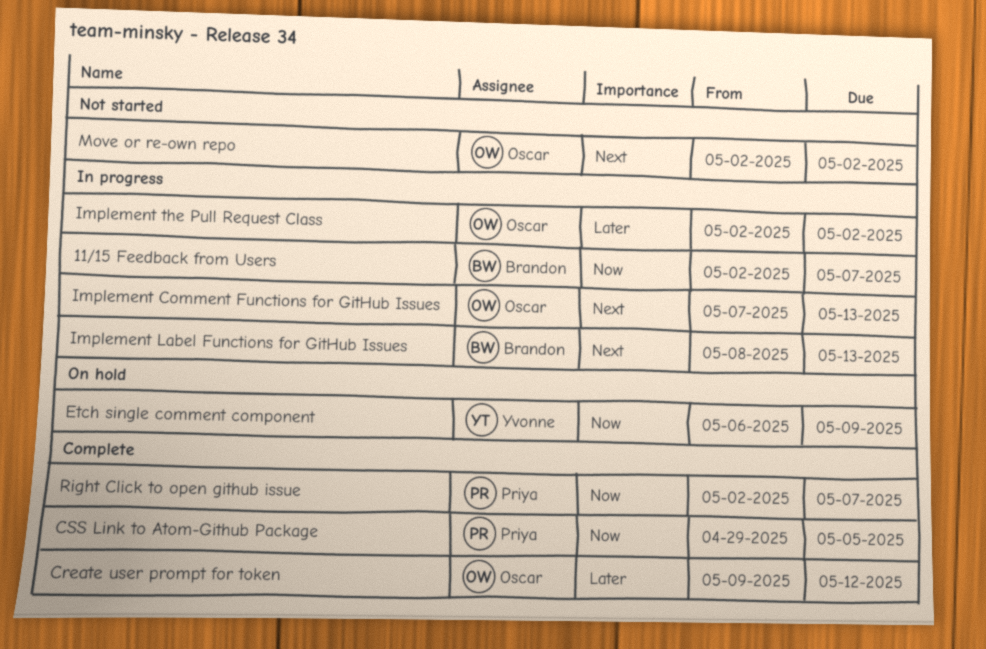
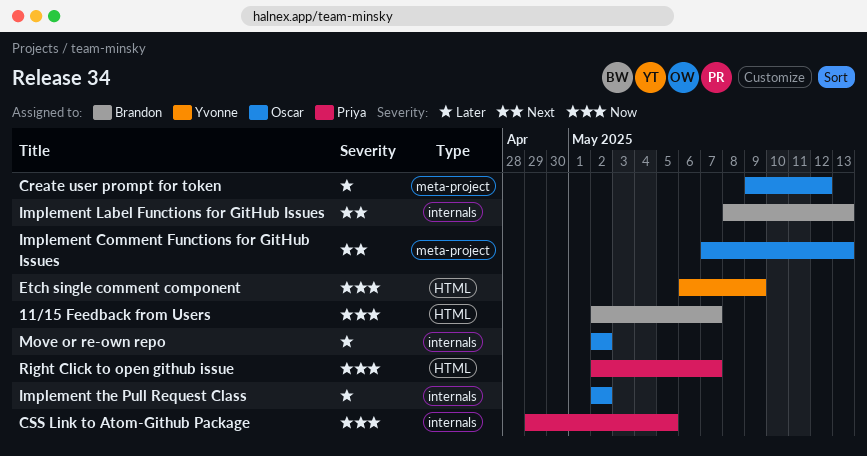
Move or re-own repo, priority: Next -> Later

